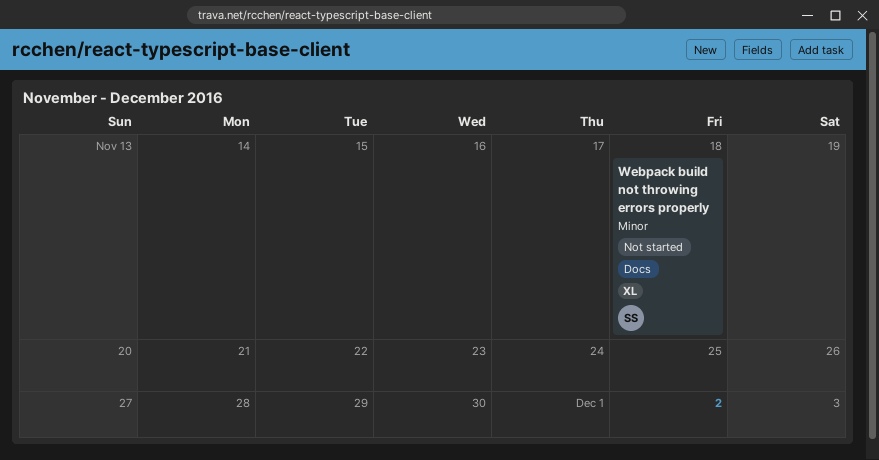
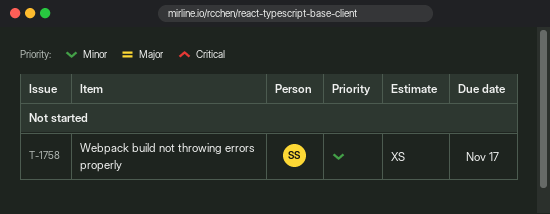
Webpack build not throwing errors properly, estimate: XL -> XS
Webpack build not throwing errors properly, due: Nov 18 -> Nov 17

